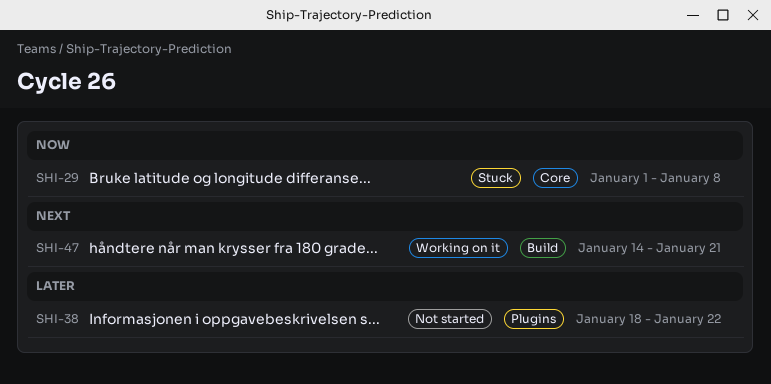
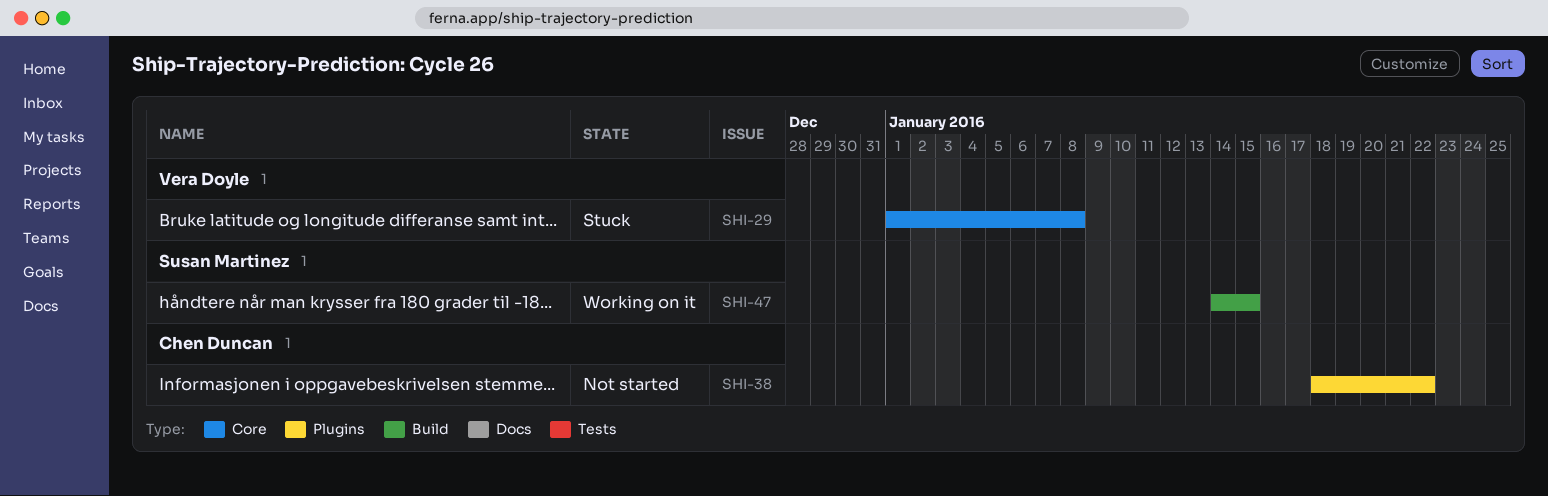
SHI-47, due: Jan 21 -> Jan 15

